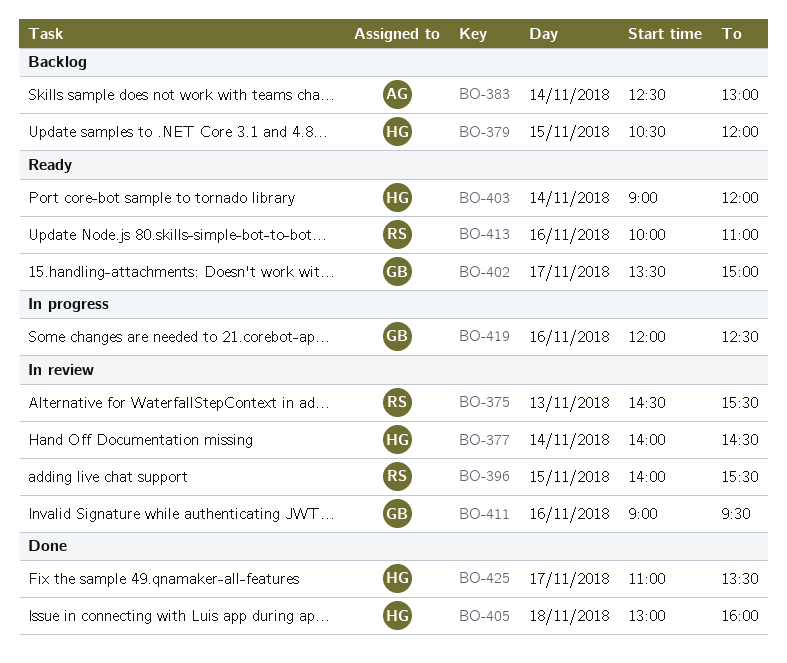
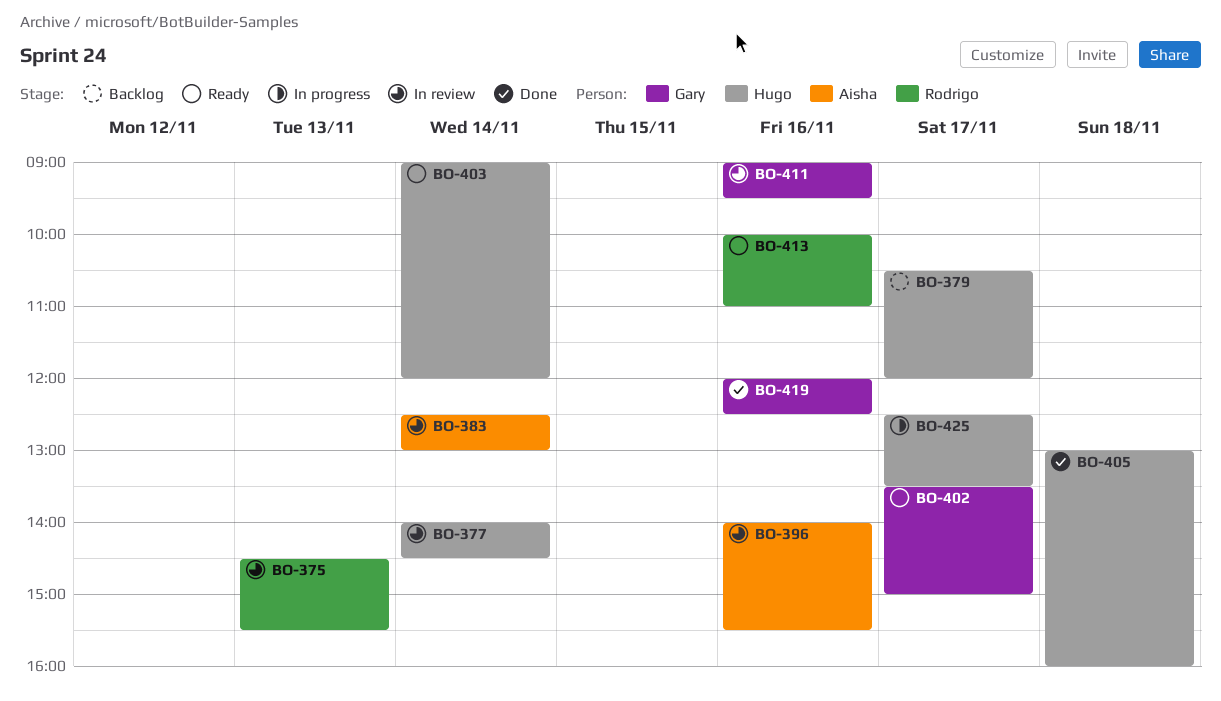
BO-379, day: Nov 15 -> Nov 17
BO-383, status: Backlog -> In review
BO-396, owner: Rodrigo -> Aisha
BO-396, day: Nov 15 -> Nov 16
BO-419, status: In progress -> Done
BO-425, status: Done -> In progress
BO-425, begins: 11:00 -> 12:30

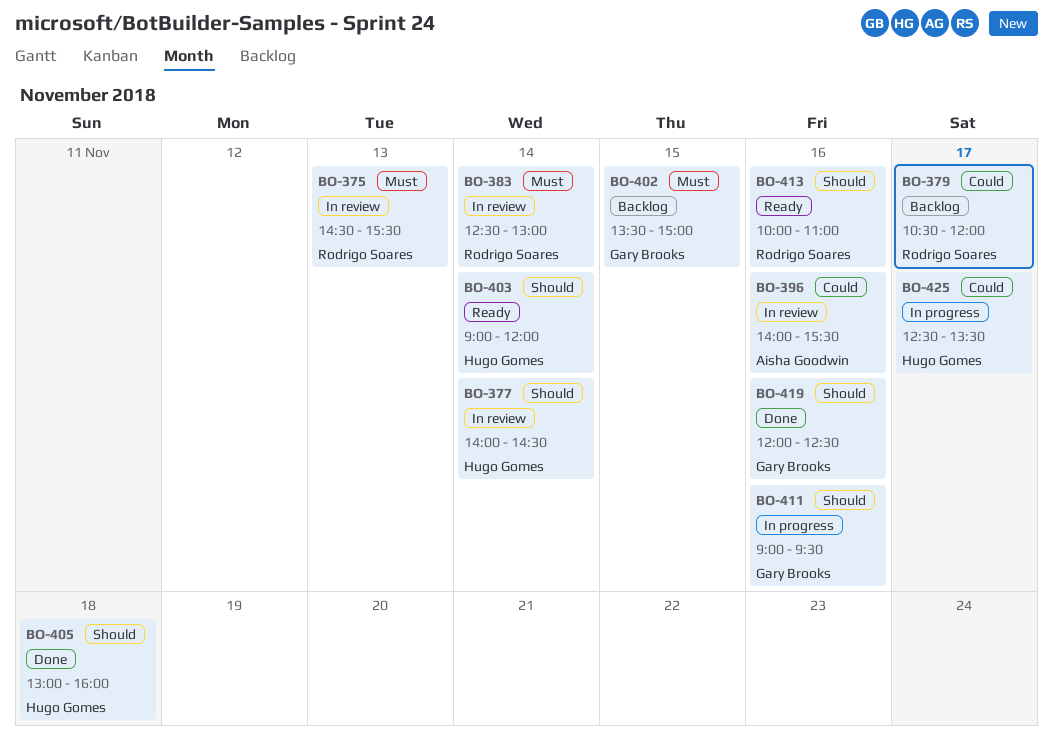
BO-379, owner: Hugo Gomes -> Rodrigo Soares
BO-383, owner: Aisha Goodwin -> Rodrigo Soares
BO-402, status: Ready -> Backlog
BO-402, day: Nov 17 -> Nov 15
BO-411, status: In review -> In progress

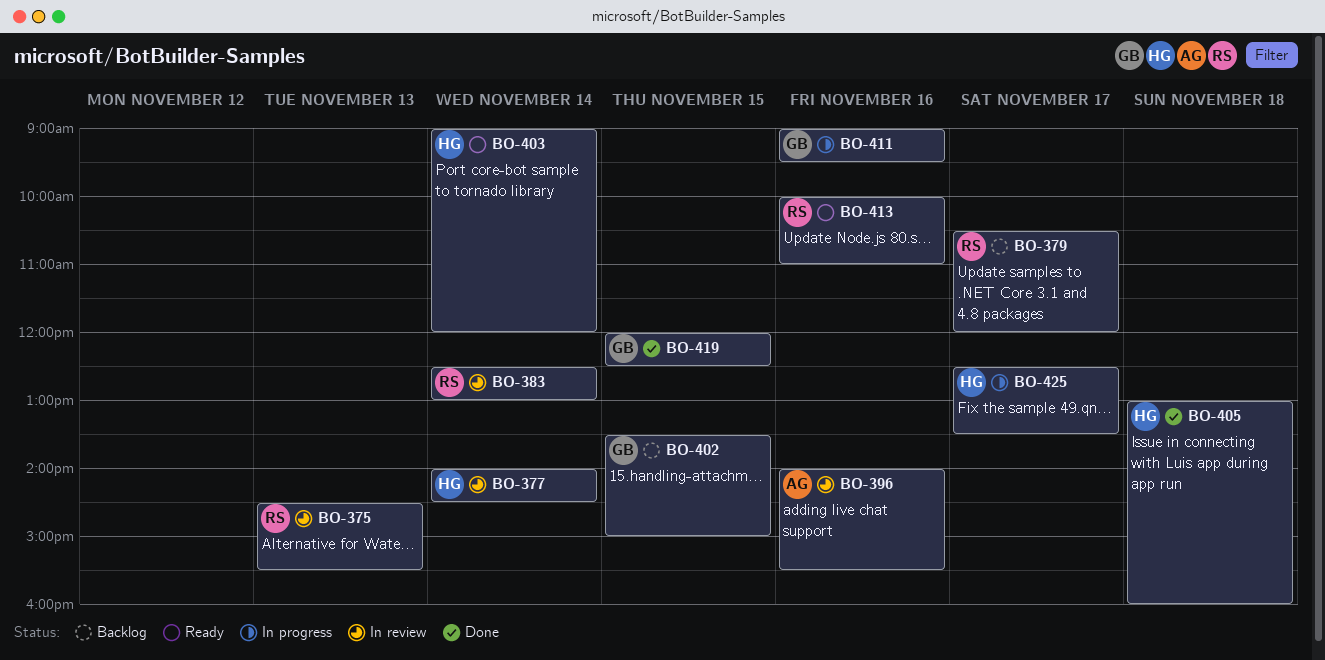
BO-419, day: Nov 16 -> Nov 15

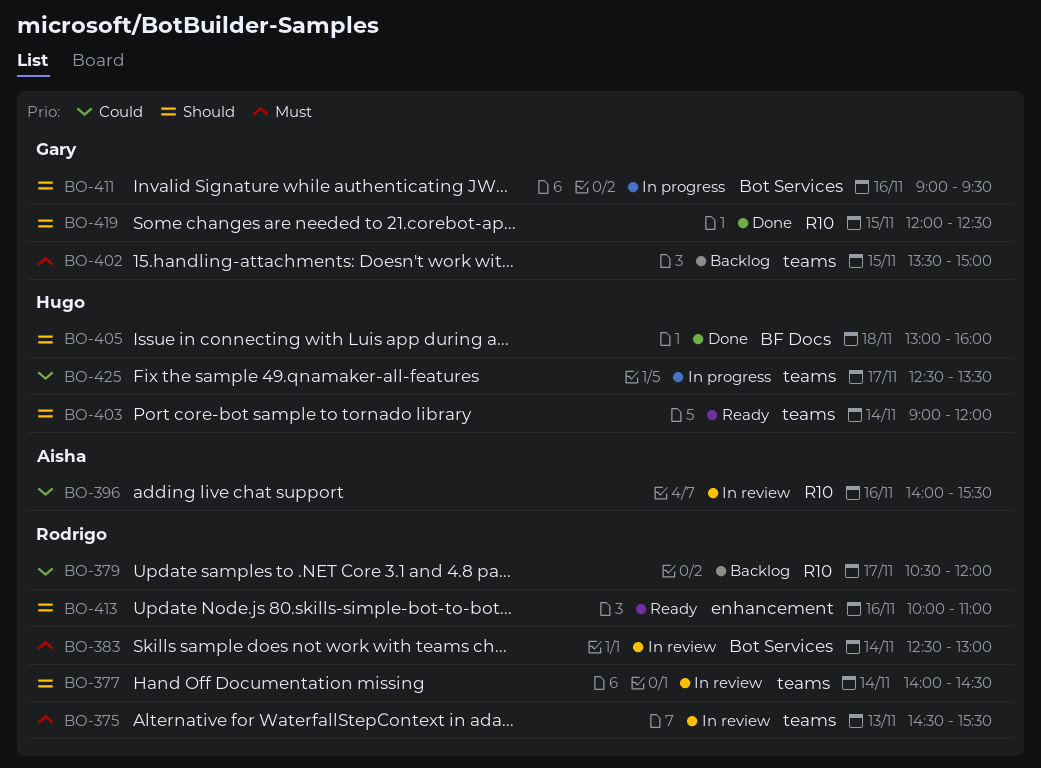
BO-377, owner: Hugo -> Rodrigo

